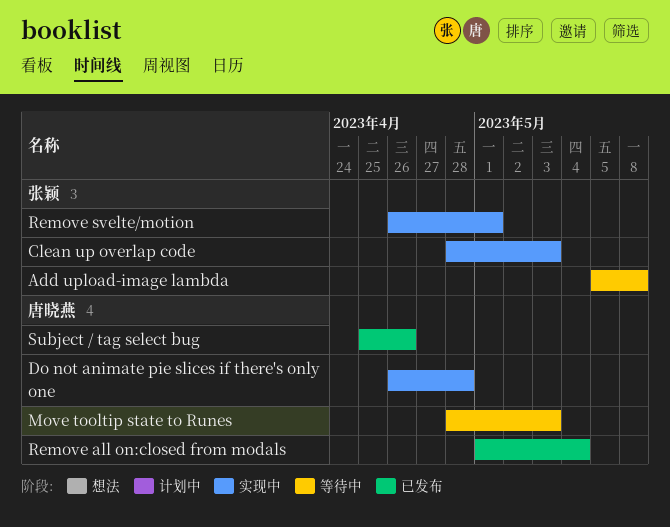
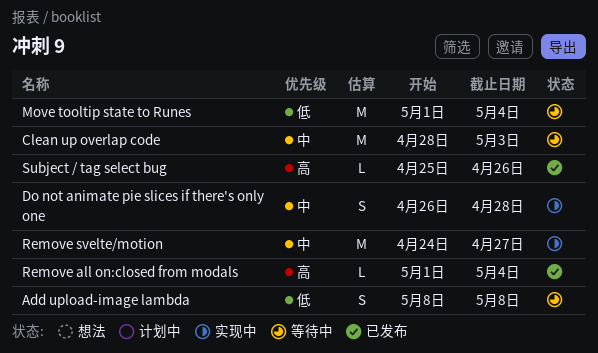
Add upload-image lambda, start: May 5 -> May 8
Clean up overlap code, status: 实现中 -> 等待中
Move tooltip state to Runes, start: Apr 28 -> May 1
Move tooltip state to Runes, due: May 3 -> May 4
Remove svelte/motion, start: Apr 26 -> Apr 24
Remove svelte/motion, due: May 1 -> Apr 27

